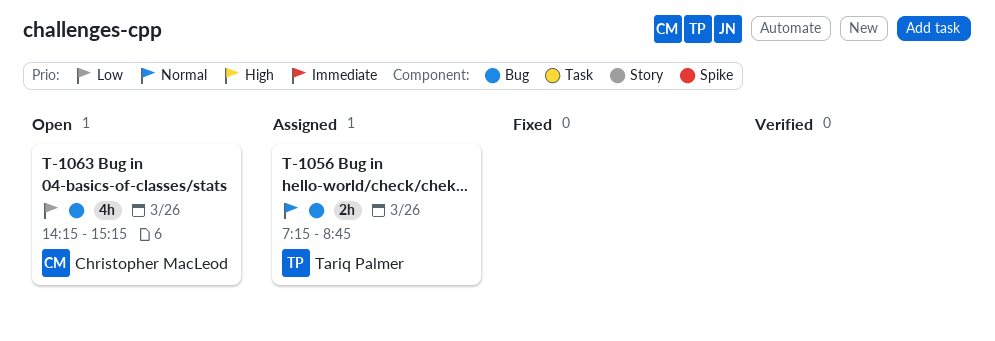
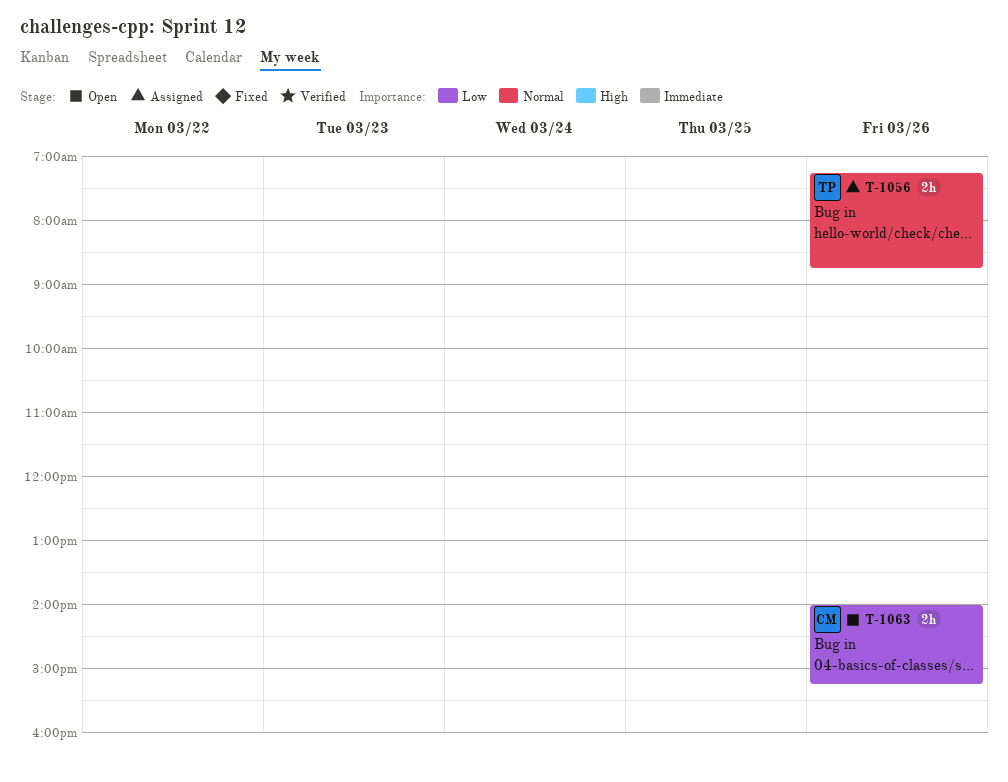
T-1063, estimate: 4h -> 2h
T-1063, begins: 14:15 -> 14:00

